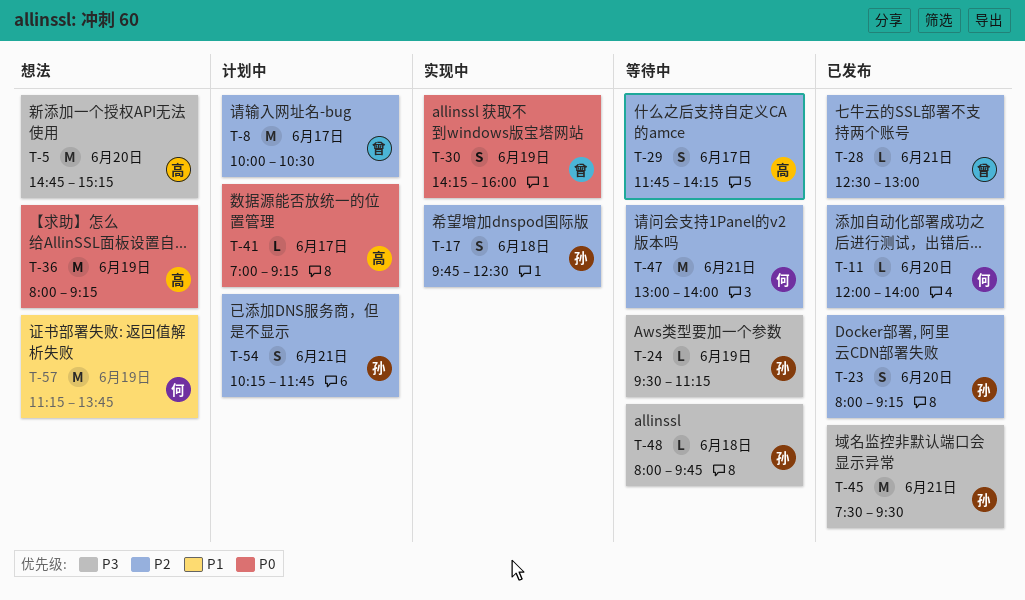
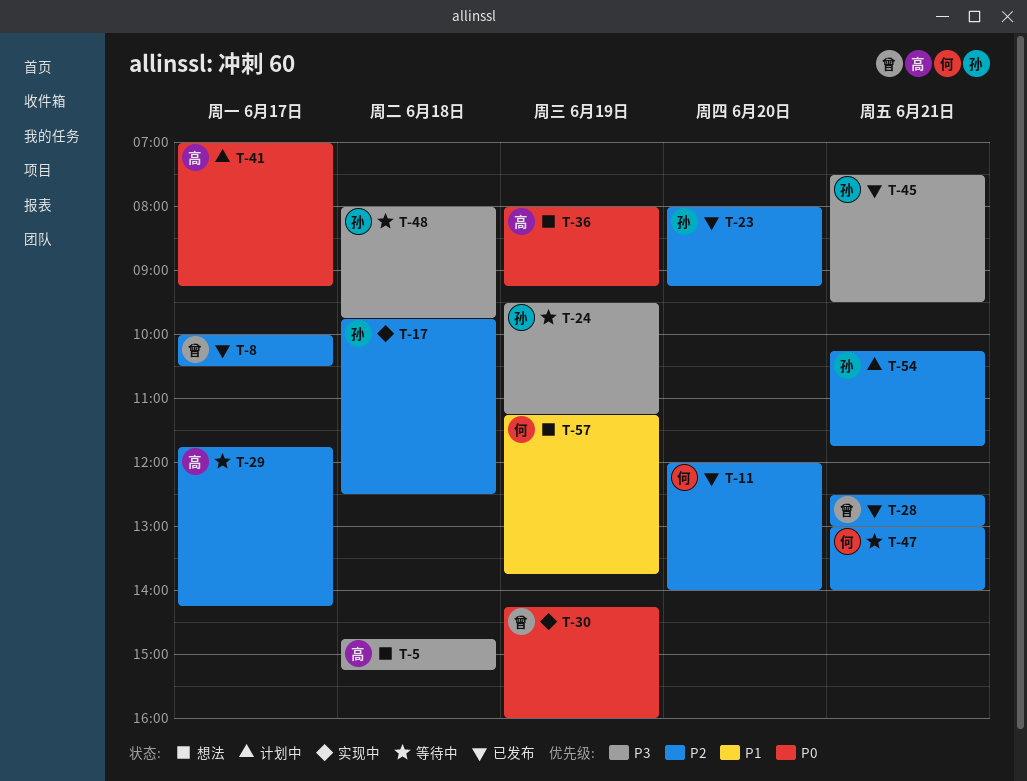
T-5, day: Jun 20 -> Jun 18
T-8, status: 计划中 -> 已发布

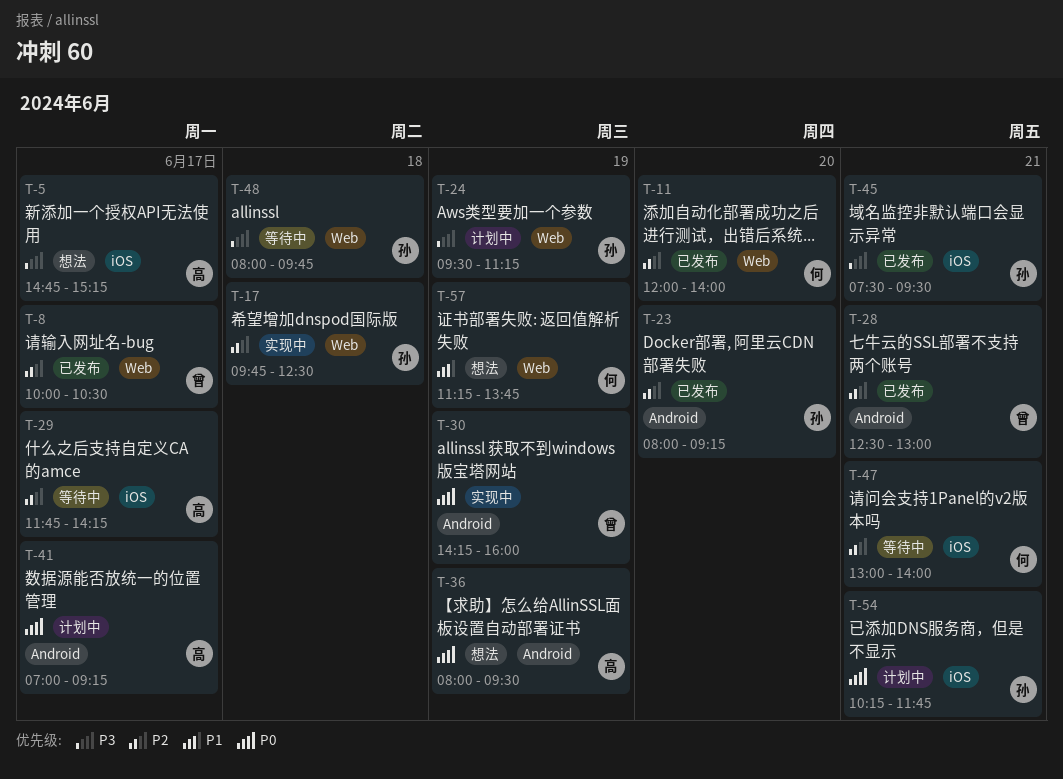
T-5, day: Jun 18 -> Jun 17
T-24, status: 等待中 -> 计划中
T-36, ends: 09:15 -> 09:30
T-54, priority: P2 -> P0

